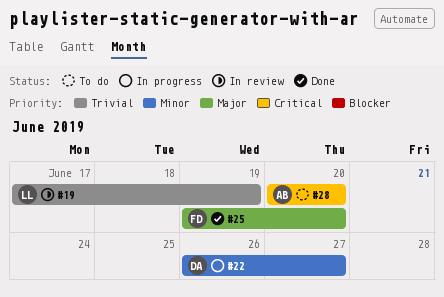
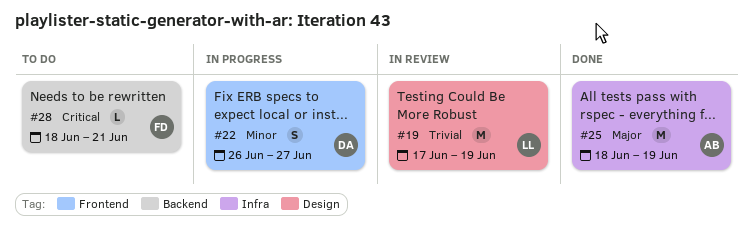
#25, owner: FD -> AB
#25, start: Jun 19 -> Jun 18
#25, due: Jun 20 -> Jun 19
#28, owner: AB -> FD
#28, start: Jun 20 -> Jun 18
#28, due: Jun 20 -> Jun 21

